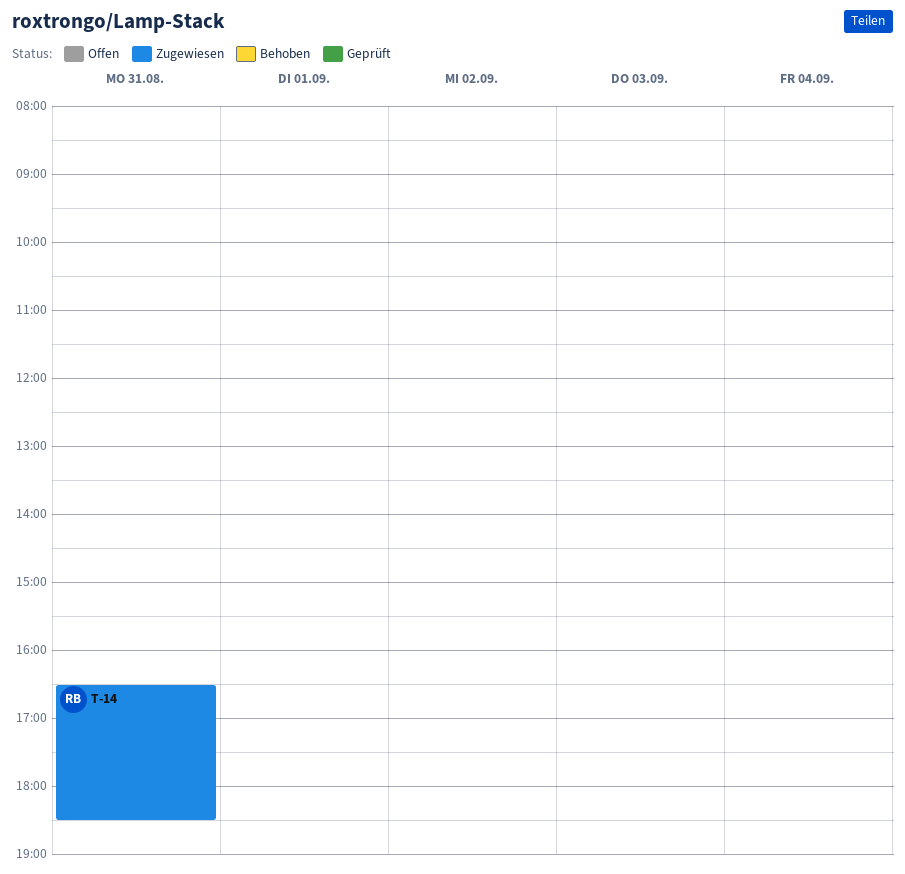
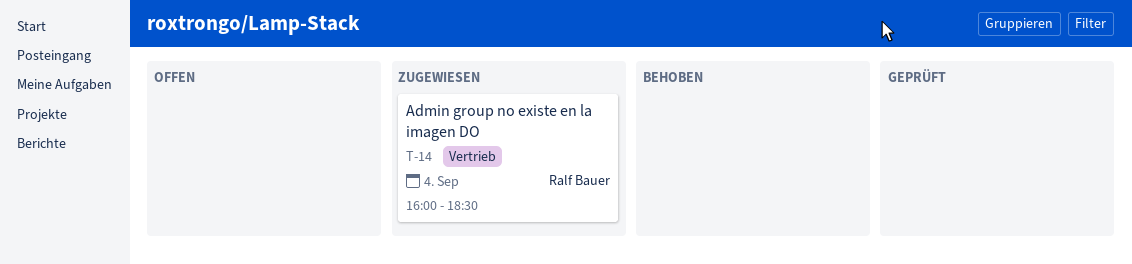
T-14, day: Aug 31 -> Sep 4
T-14, begins: 16:30 -> 16:00

